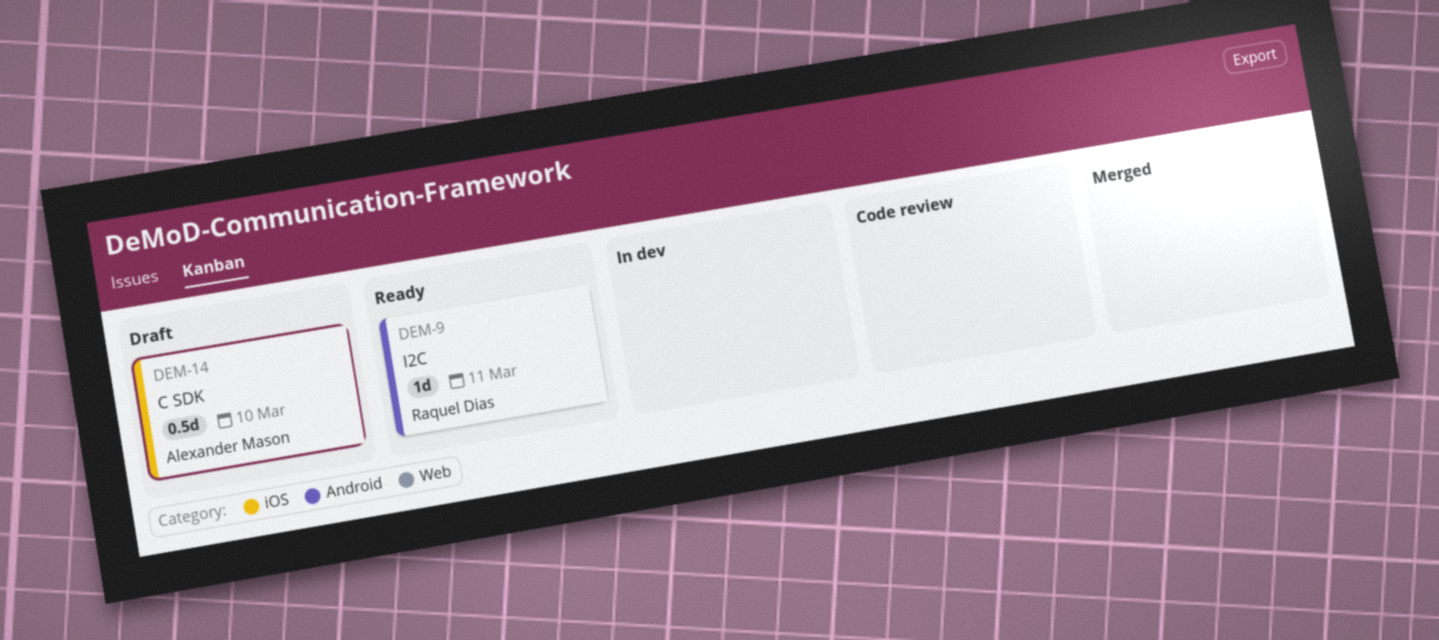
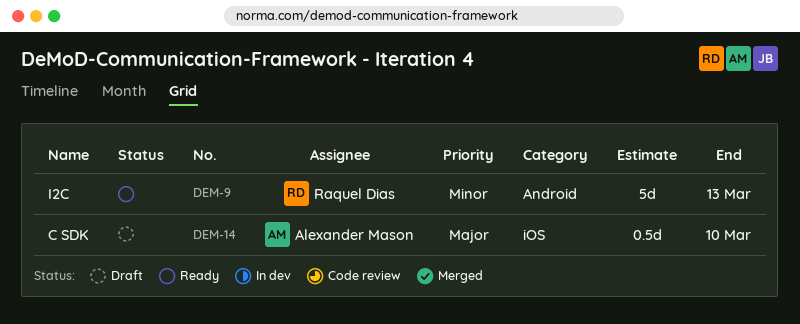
DEM-9, estimate: 1d -> 5d
DEM-9, due: Mar 11 -> Mar 13

